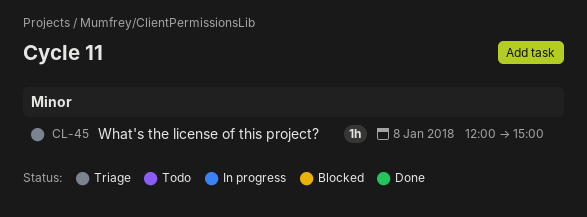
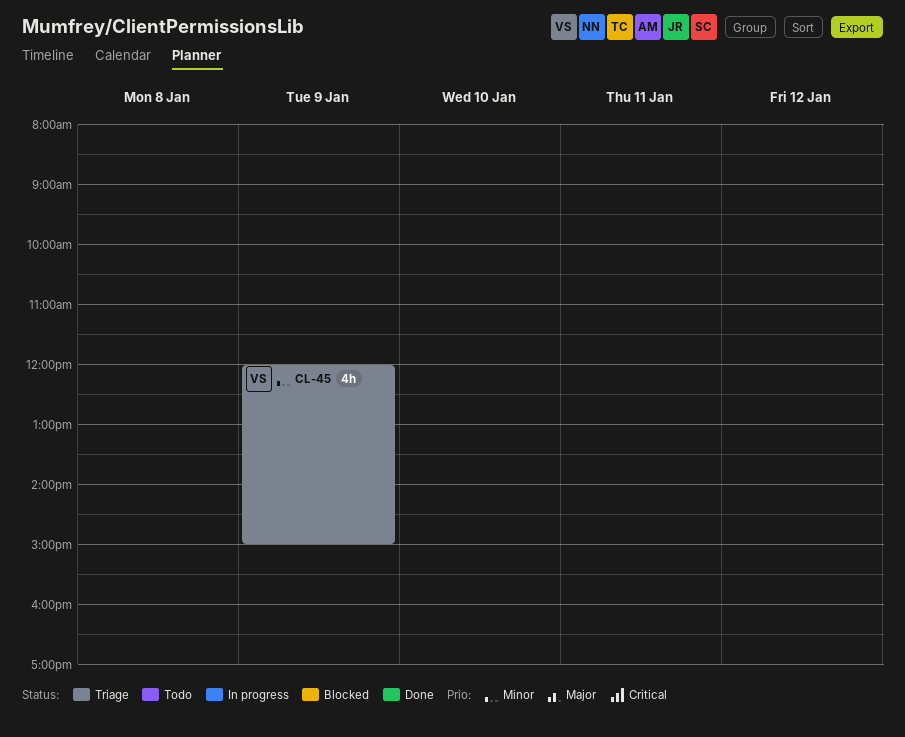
CL-45, estimate: 1h -> 4h
CL-45, day: Jan 8 -> Jan 9

